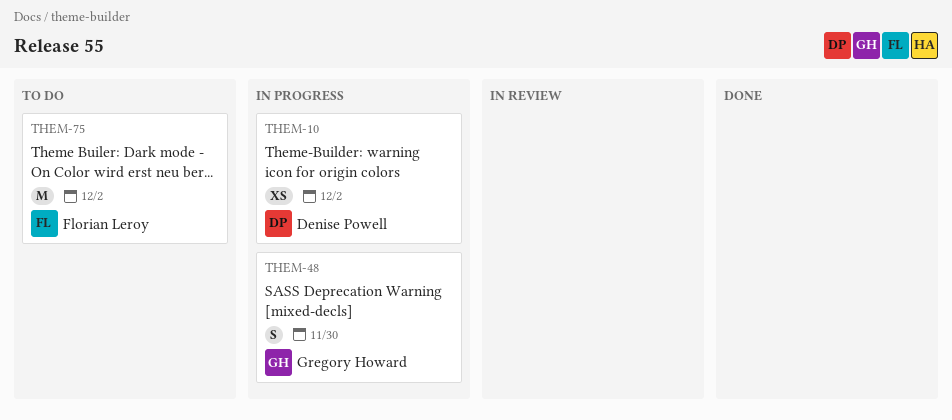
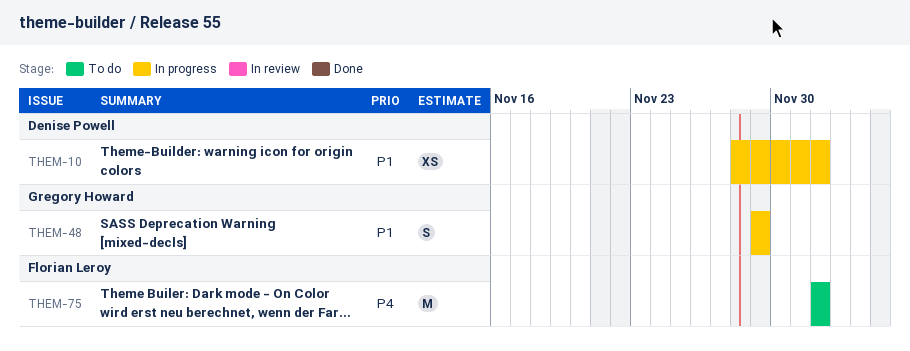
THEM-48, due: Nov 30 -> Nov 29

